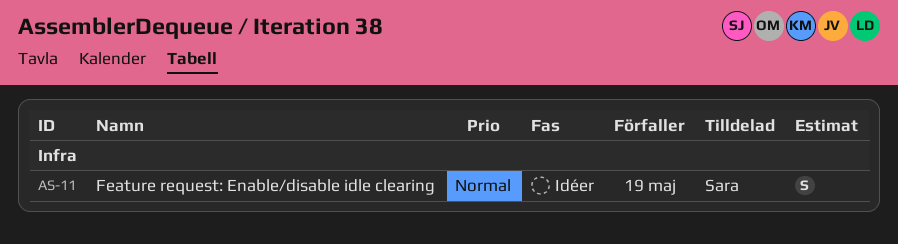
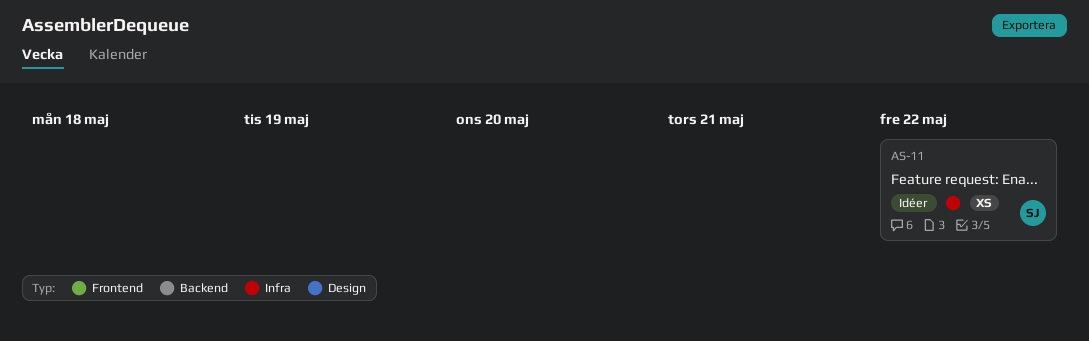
AS-11, estimate: S -> XS
AS-11, due: May 19 -> May 22

